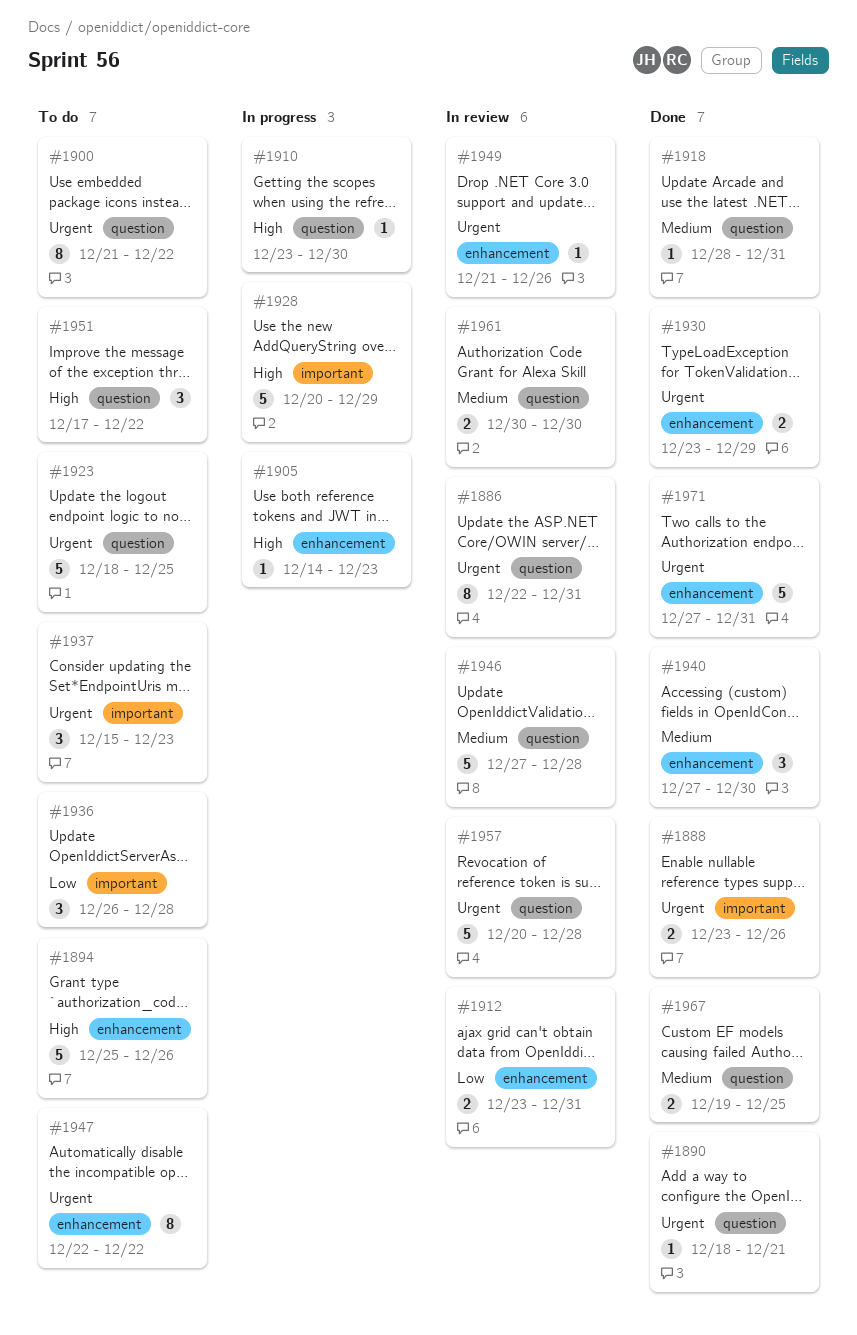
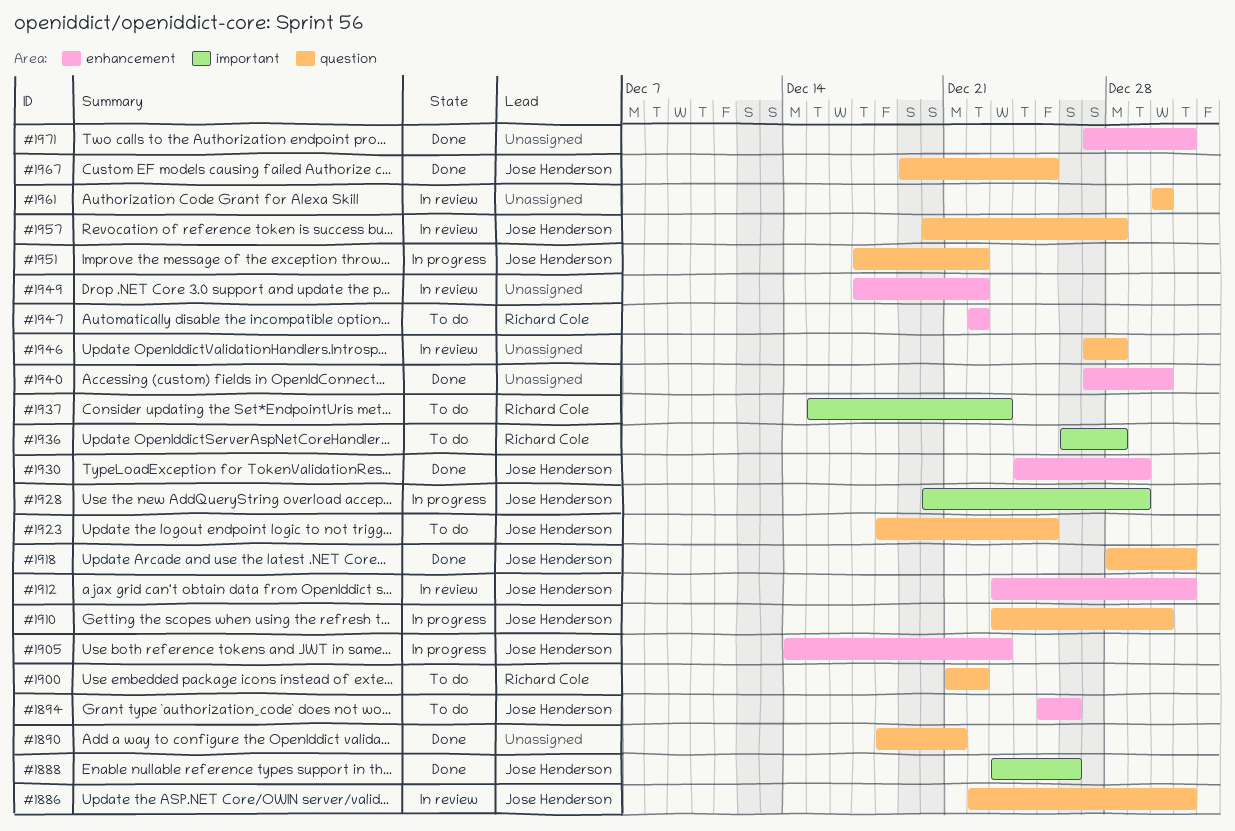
#1930, start: Dec 23 -> Dec 24
#1949, start: Dec 21 -> Dec 17
#1949, due: Dec 26 -> Dec 22
#1951, status: To do -> In progress

